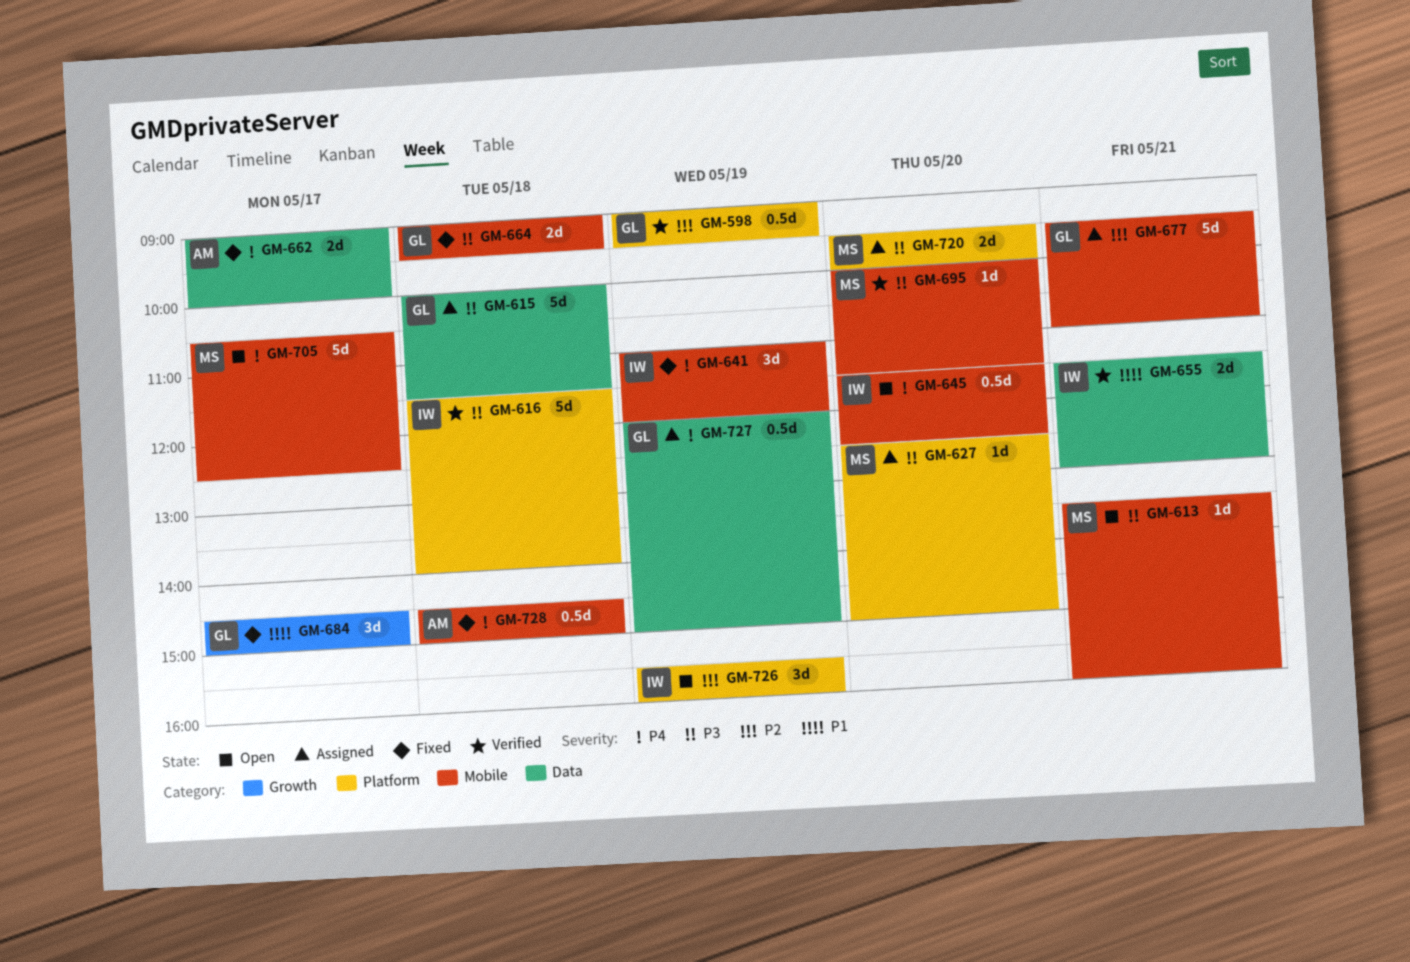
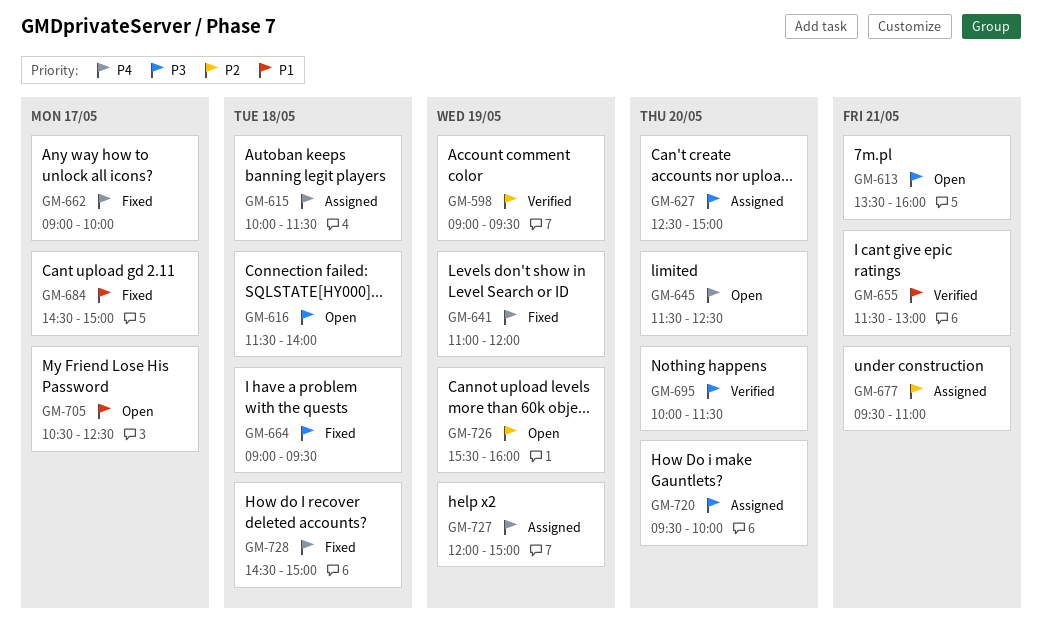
GM-615, priority: P3 -> P4
GM-616, status: Verified -> Open
GM-705, priority: P4 -> P1

